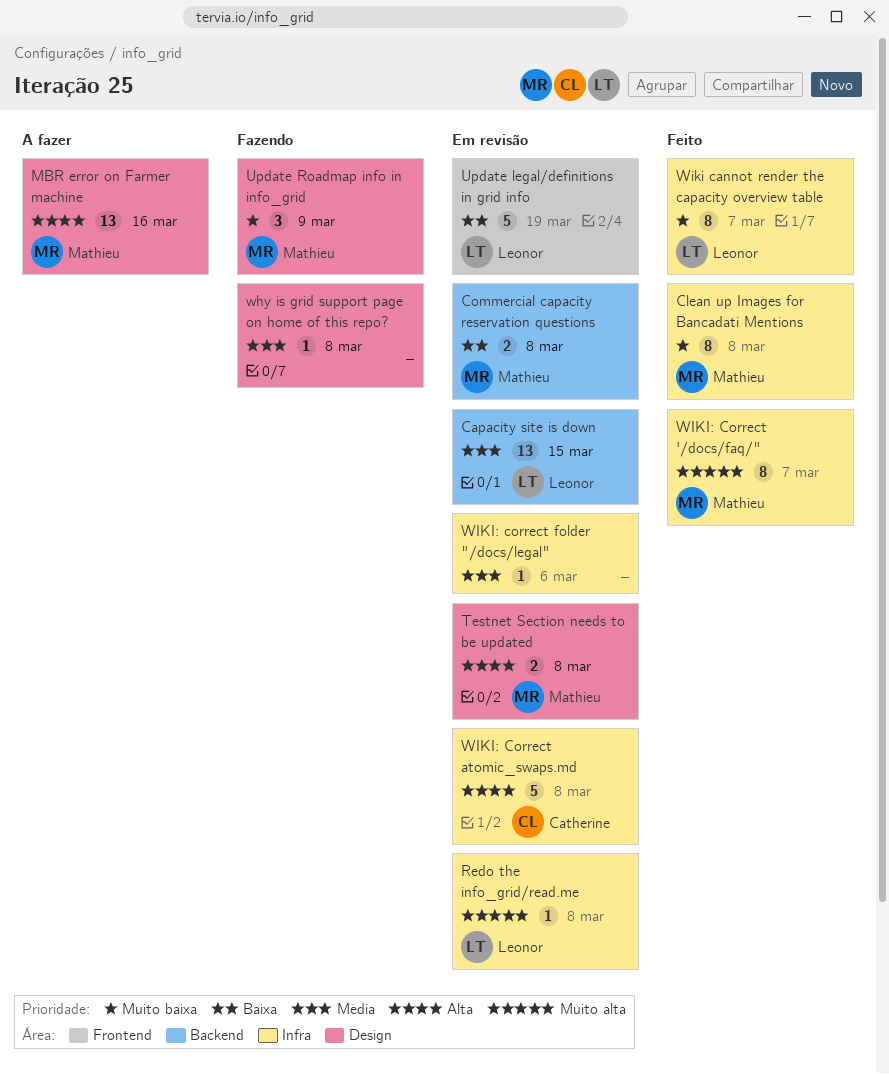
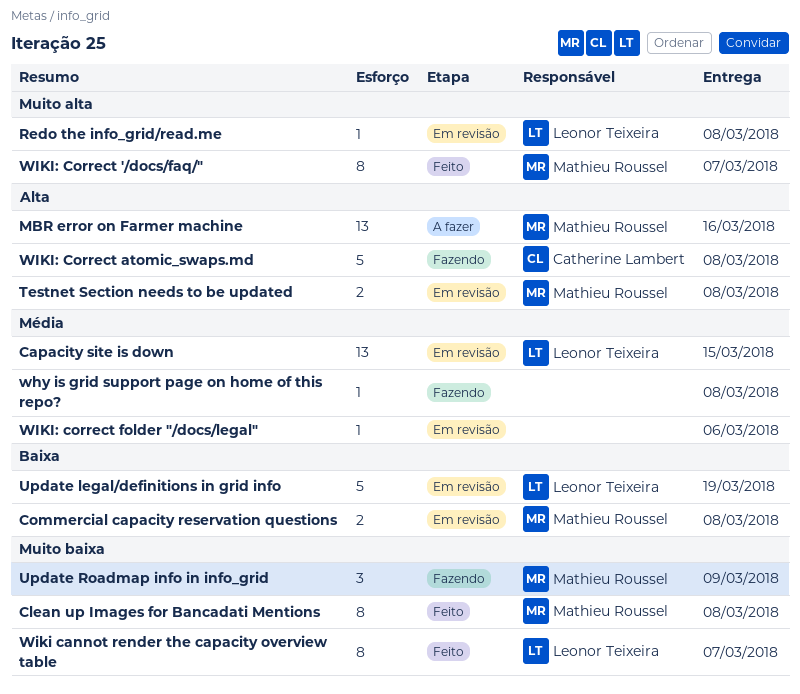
WIKI: Correct atomic_swaps.md, status: Em revisão -> Fazendo

